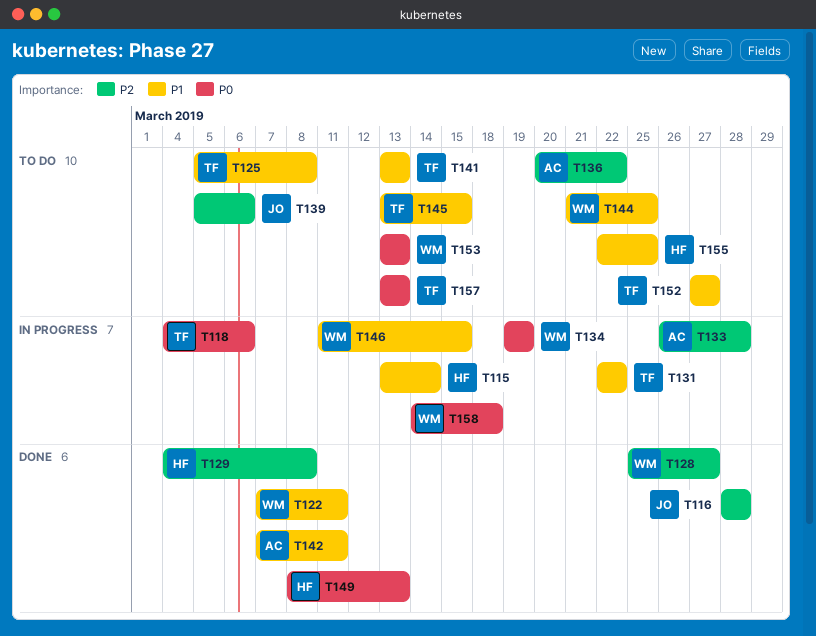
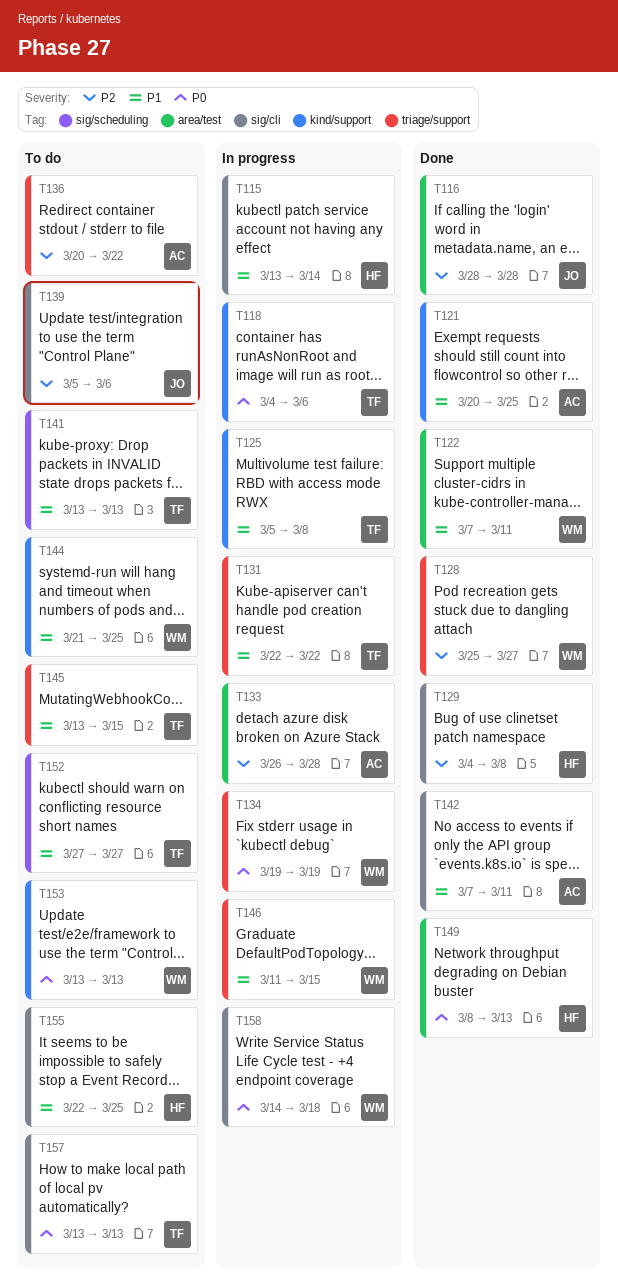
T121: none -> present
T125, status: To do -> In progress

